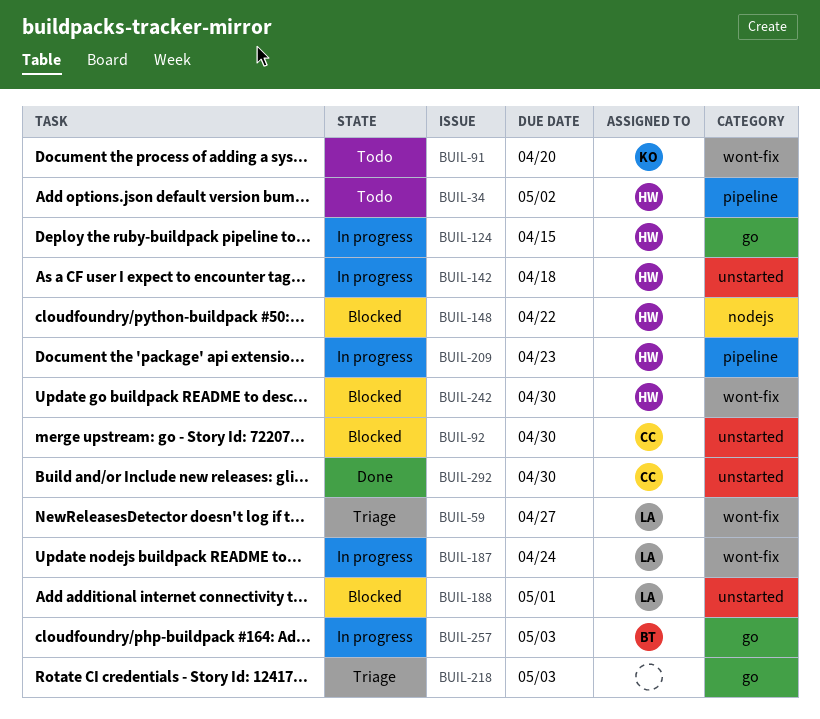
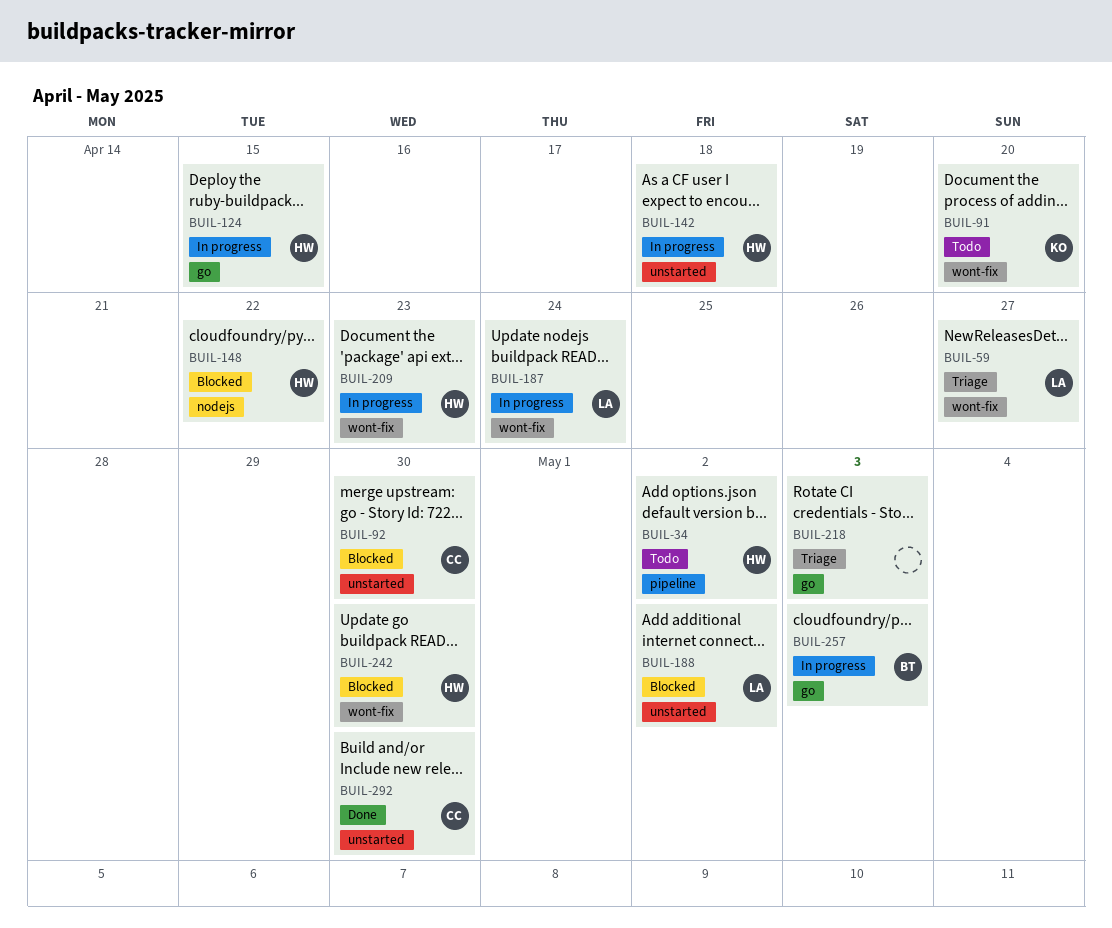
BUIL-188, due: May 1 -> May 2
BUIL-209, label: pipeline -> wont-fix

